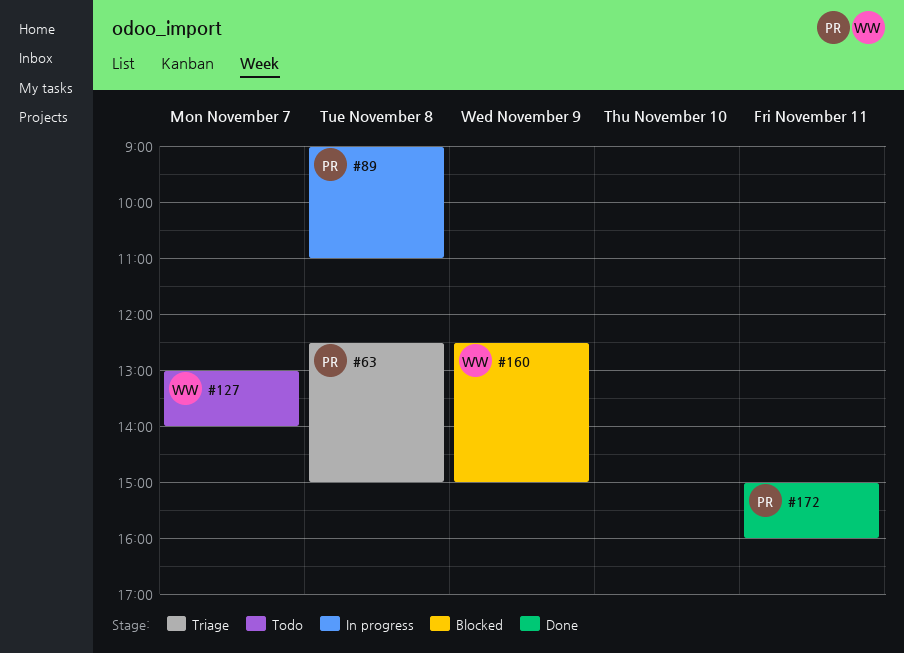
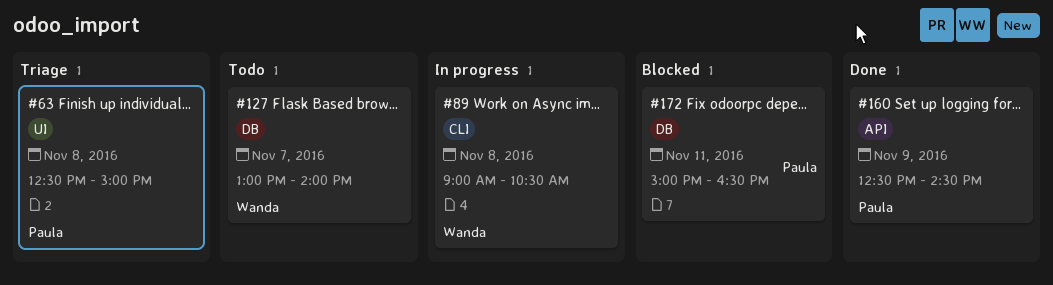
#89, owner: Paula -> Wanda
#89, ends: 11:00 -> 10:30
#160, status: Blocked -> Done
#160, owner: Wanda -> Paula
#160, ends: 15:00 -> 14:30
#172, status: Done -> Blocked
#172, ends: 16:00 -> 16:30

